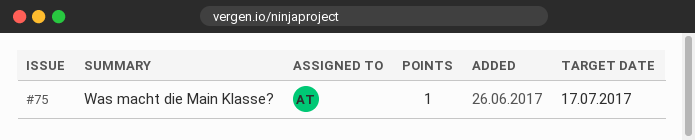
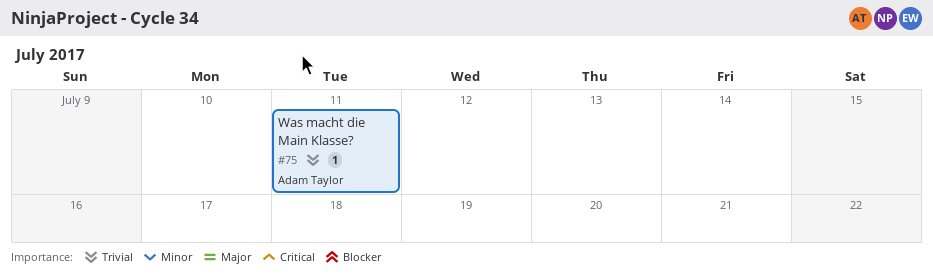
#75, due: Jul 17 -> Jul 11

